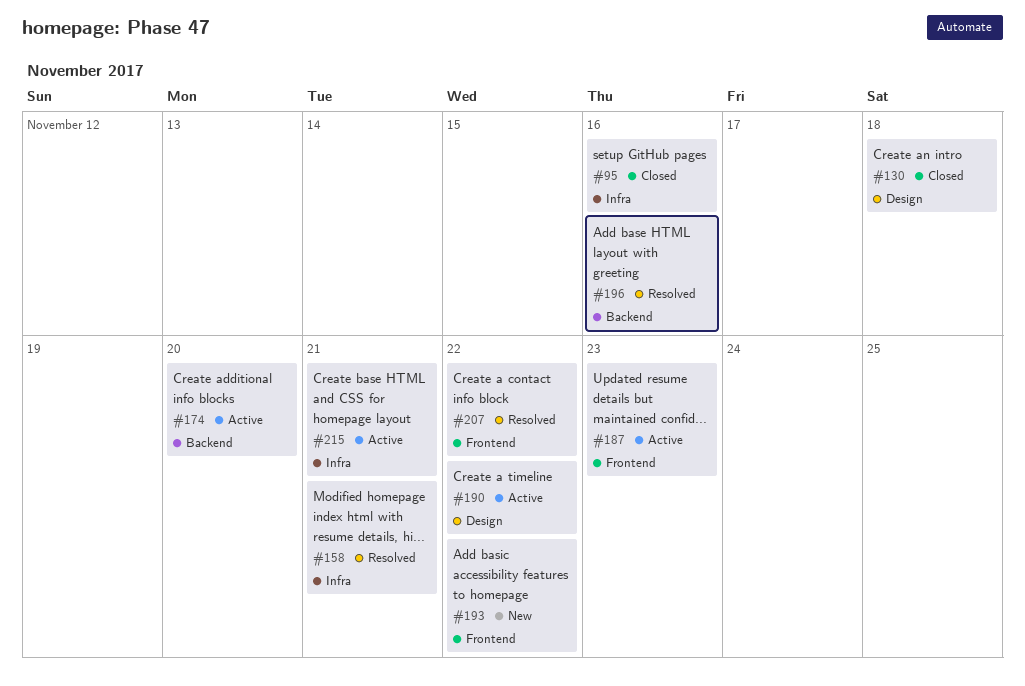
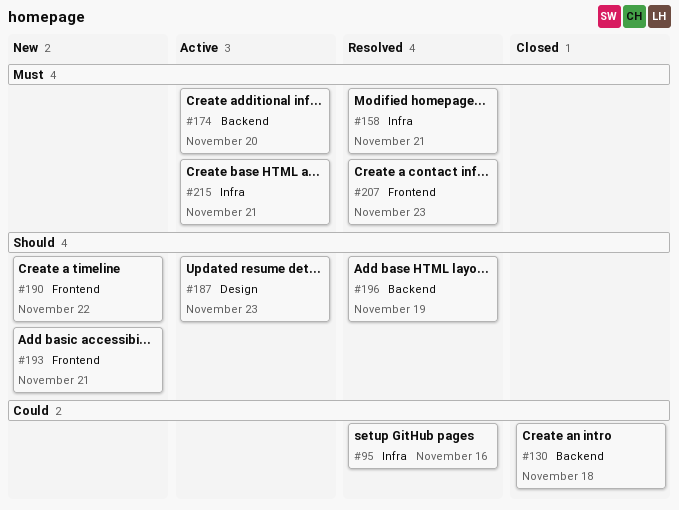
#95, status: Closed -> Resolved
#130, label: Design -> Backend
#187, label: Frontend -> Design
#190, status: Active -> New
#190, label: Design -> Frontend
#193, due: Nov 22 -> Nov 21
#196, due: Nov 16 -> Nov 19
#207, due: Nov 22 -> Nov 23

